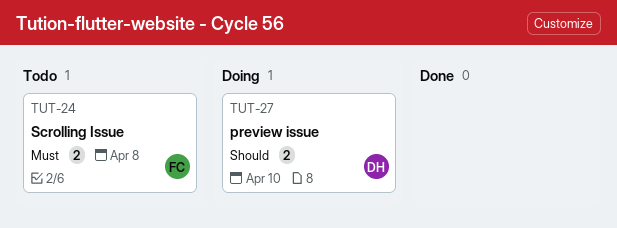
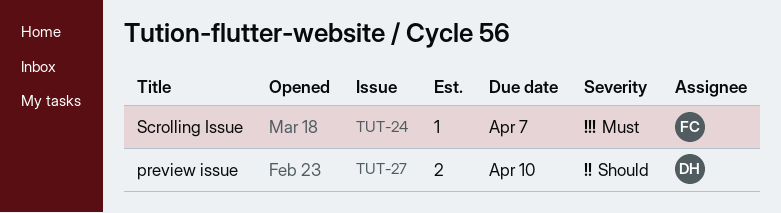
TUT-24, estimate: 2 -> 1
TUT-24, due: Apr 8 -> Apr 7

